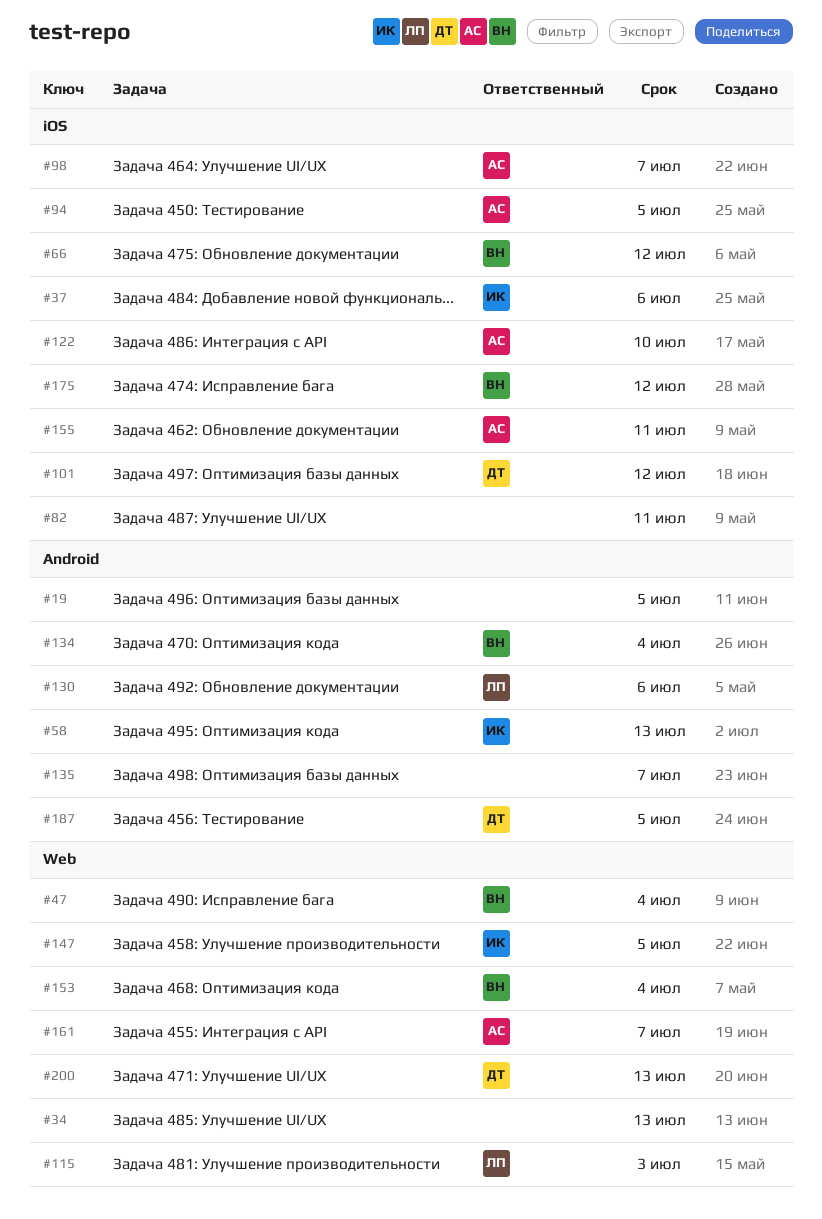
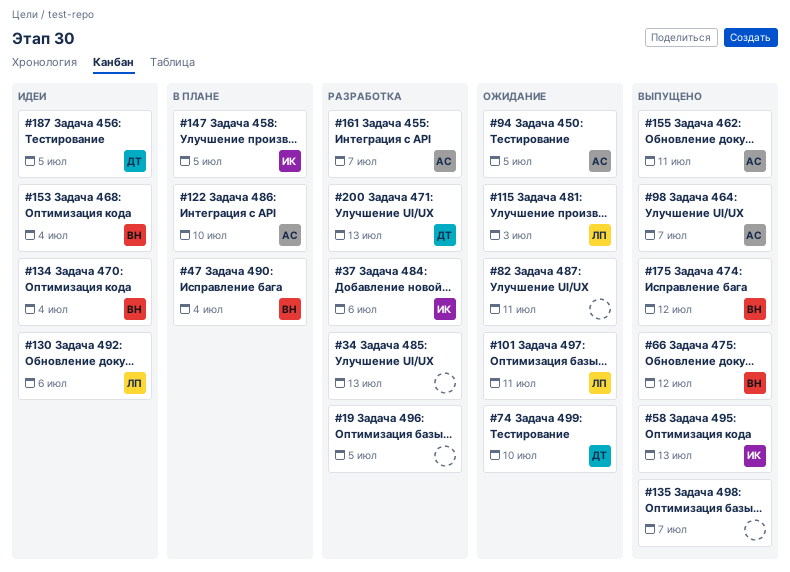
#74: none -> present
#101, owner: ДТ -> ЛП
#101, due: Jul 12 -> Jul 11

